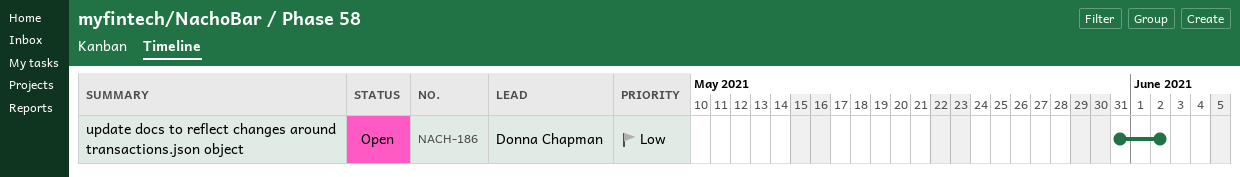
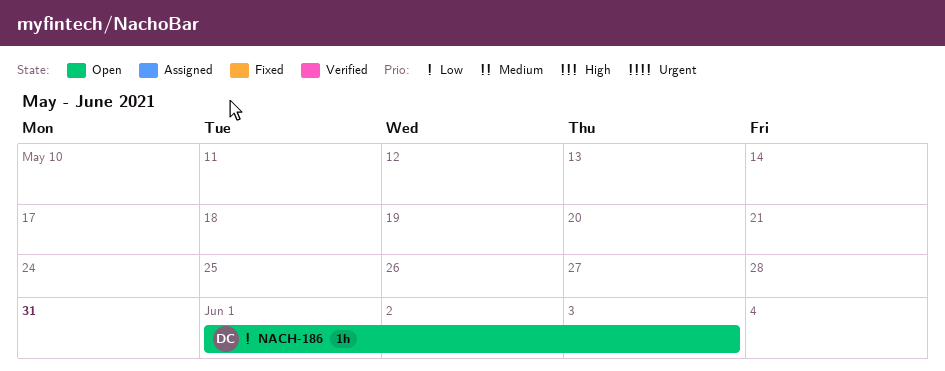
NACH-186, start: May 31 -> Jun 1
NACH-186, due: Jun 2 -> Jun 3

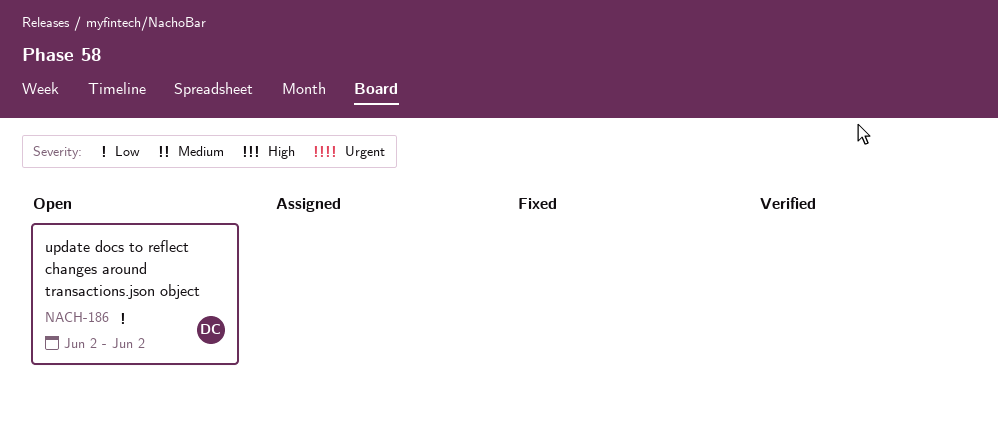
NACH-186, start: Jun 1 -> Jun 2
NACH-186, due: Jun 3 -> Jun 2

